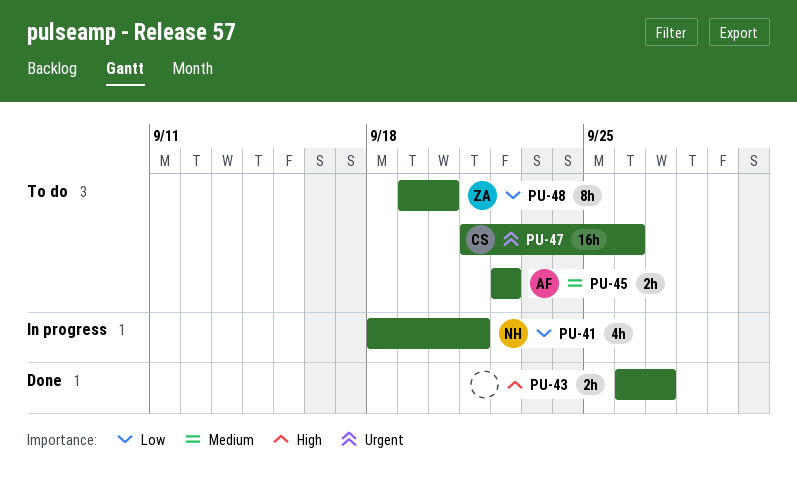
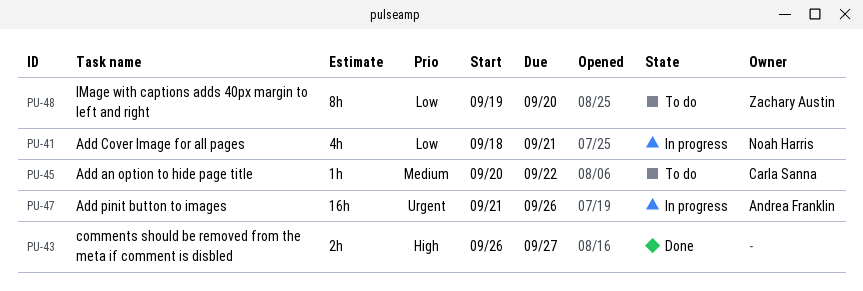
PU-45, owner: Andrea Franklin -> Carla Sanna
PU-45, estimate: 2h -> 1h
PU-45, start: Sep 22 -> Sep 20
PU-47, status: To do -> In progress
PU-47, owner: Carla Sanna -> Andrea Franklin

